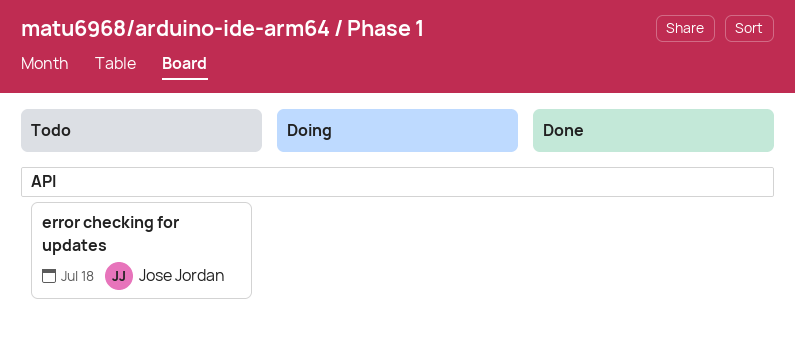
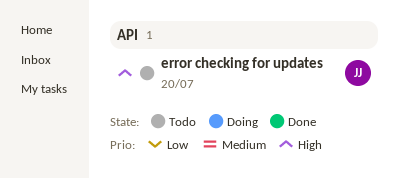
error checking for updates, due: Jul 18 -> Jul 20

